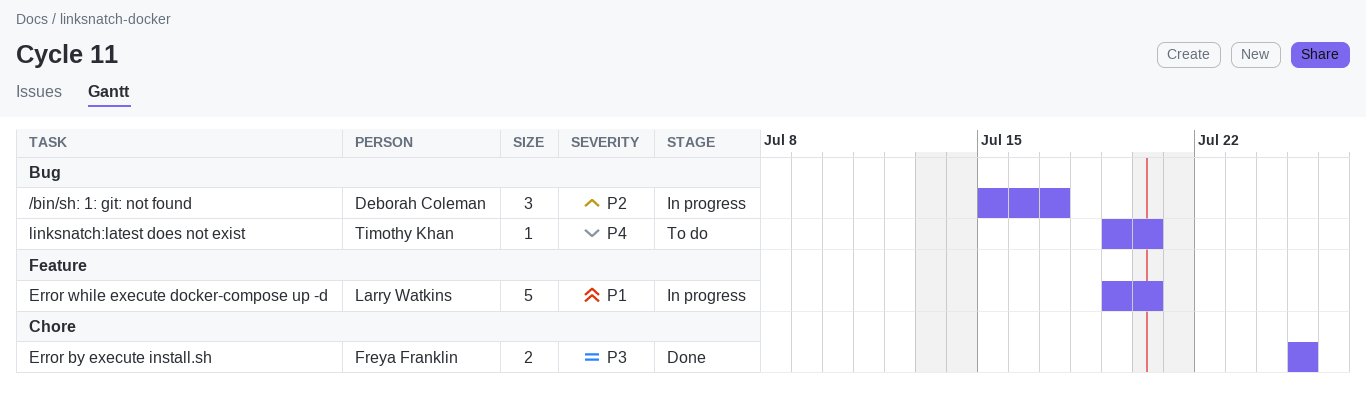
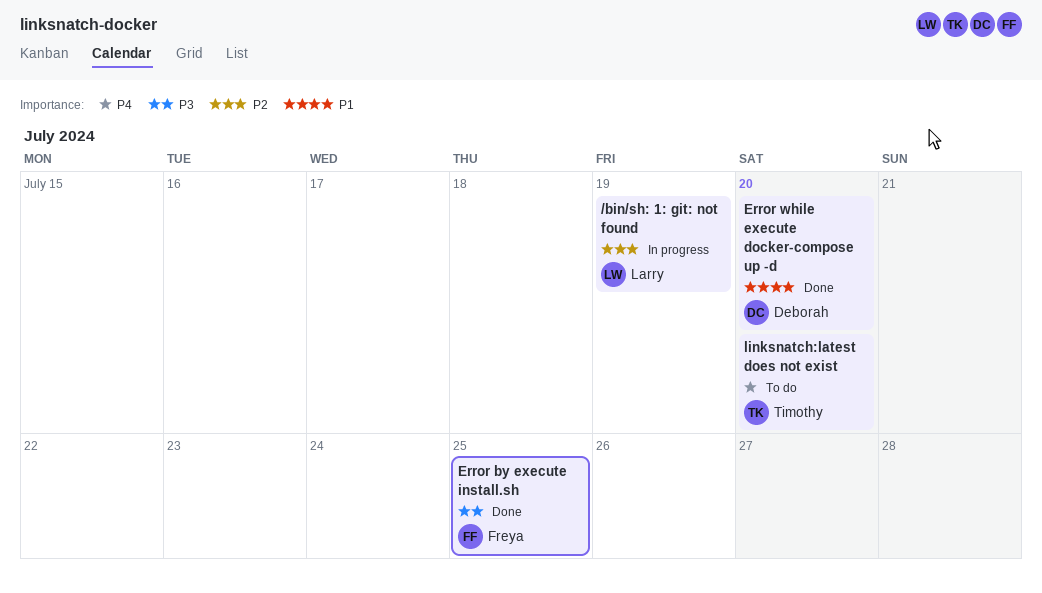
/bin/sh: 1: git: not found, owner: Deborah Coleman -> Larry Watkins
/bin/sh: 1: git: not found, due: Jul 17 -> Jul 19
Error while execute docker-compose up -d, status: In progress -> Done
Error while execute docker-compose up -d, owner: Larry Watkins -> Deborah Coleman

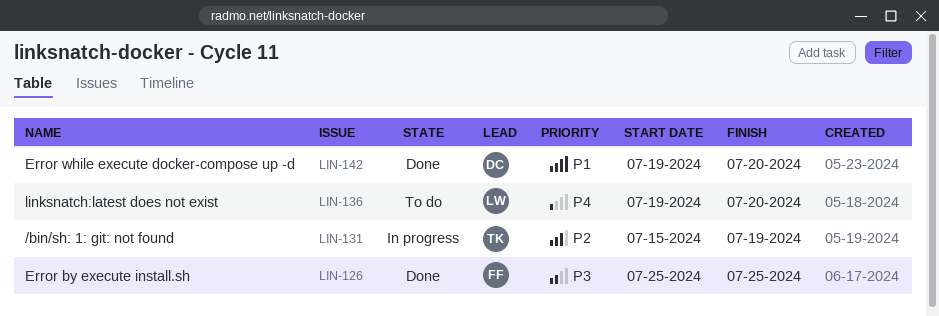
/bin/sh: 1: git: not found, owner: Larry -> Timothy
linksnatch:latest does not exist, owner: Timothy -> Larry

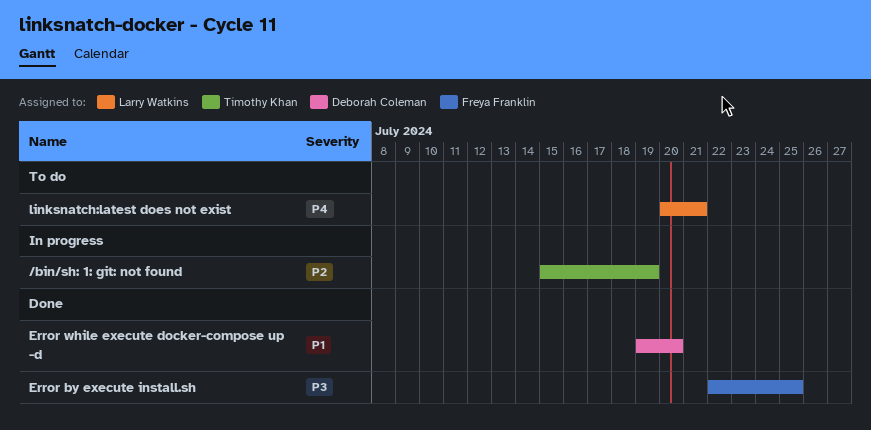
Error by execute install.sh, start: Jul 25 -> Jul 22
linksnatch:latest does not exist, start: Jul 19 -> Jul 20
linksnatch:latest does not exist, due: Jul 20 -> Jul 21

